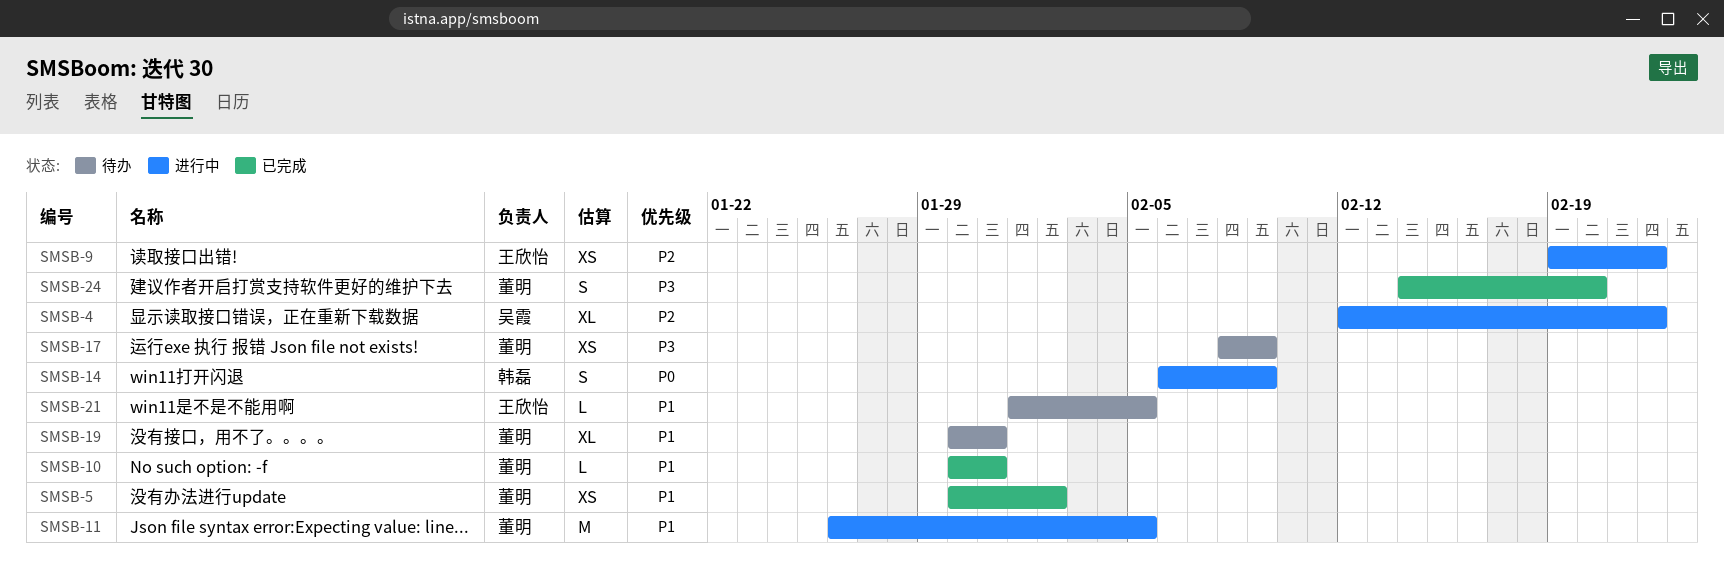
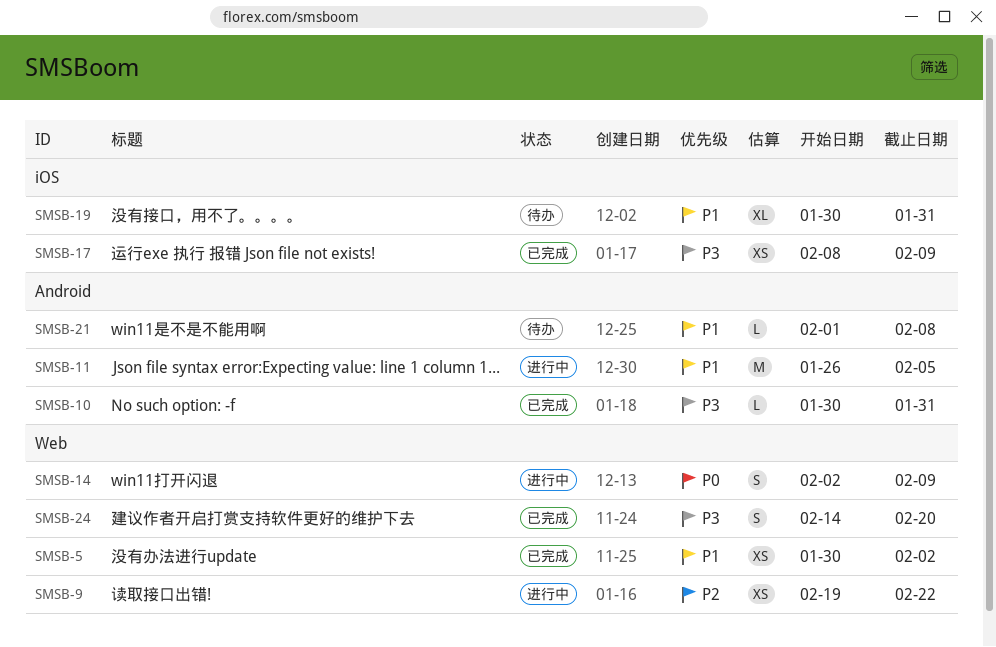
SMSB-4: present -> none
SMSB-10, priority: P1 -> P3
SMSB-14, start: Feb 6 -> Feb 2
SMSB-17, status: 待办 -> 已完成
SMSB-21, due: Feb 5 -> Feb 8

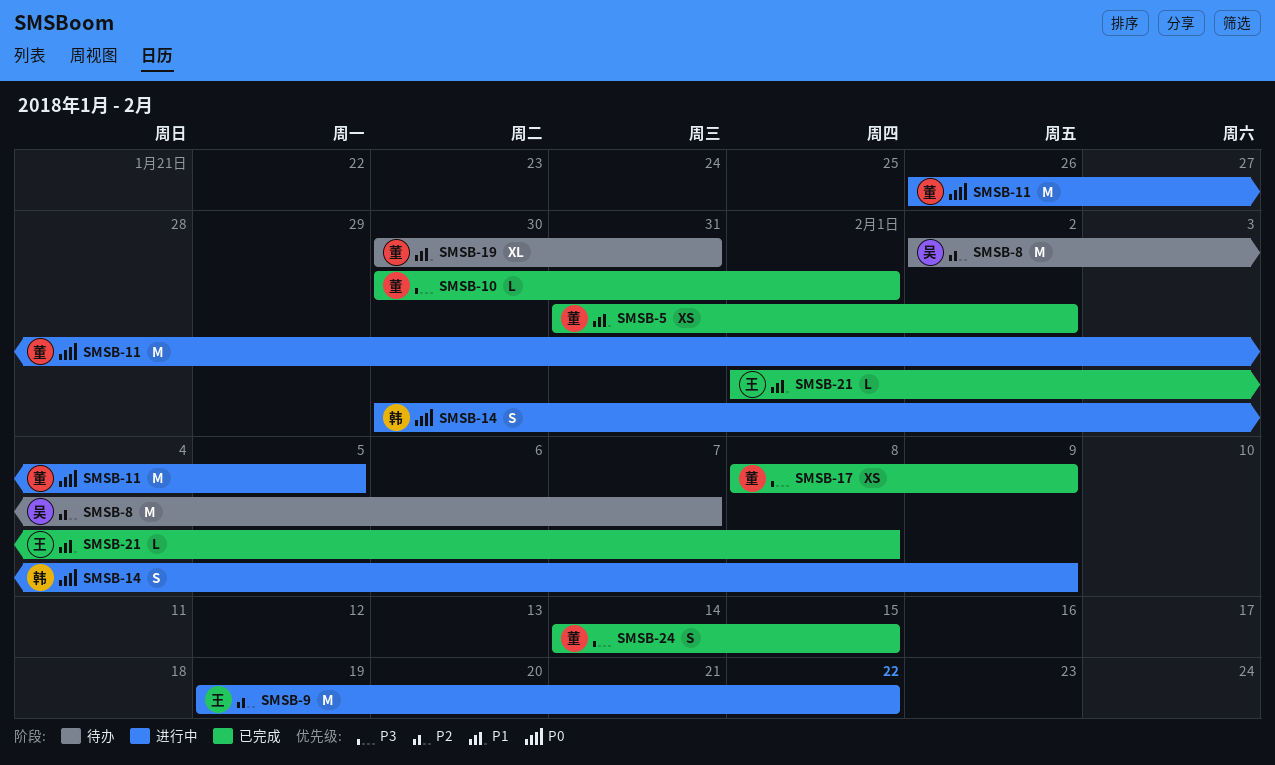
SMSB-5, start: Jan 30 -> Jan 31
SMSB-8: none -> present
SMSB-9, estimate: XS -> M
SMSB-10, due: Jan 31 -> Feb 1
SMSB-11, priority: P1 -> P0
SMSB-14, start: Feb 2 -> Jan 30
SMSB-21, status: 待办 -> 已完成
SMSB-24, due: Feb 20 -> Feb 15

